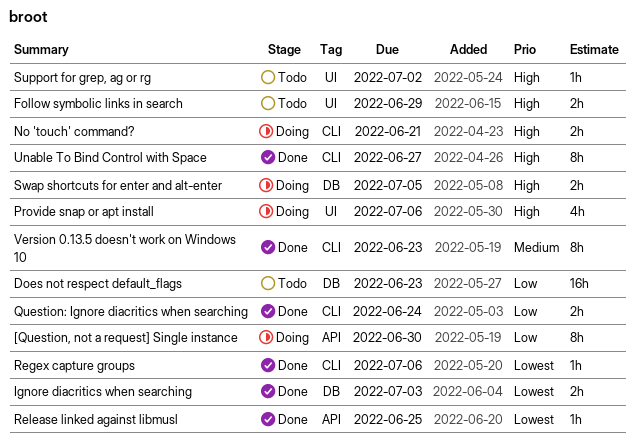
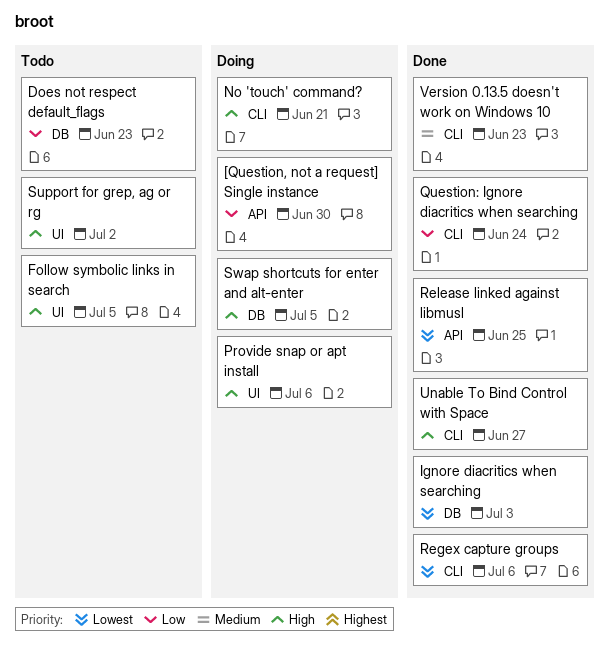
Follow symbolic links in search, due: Jun 29 -> Jul 5

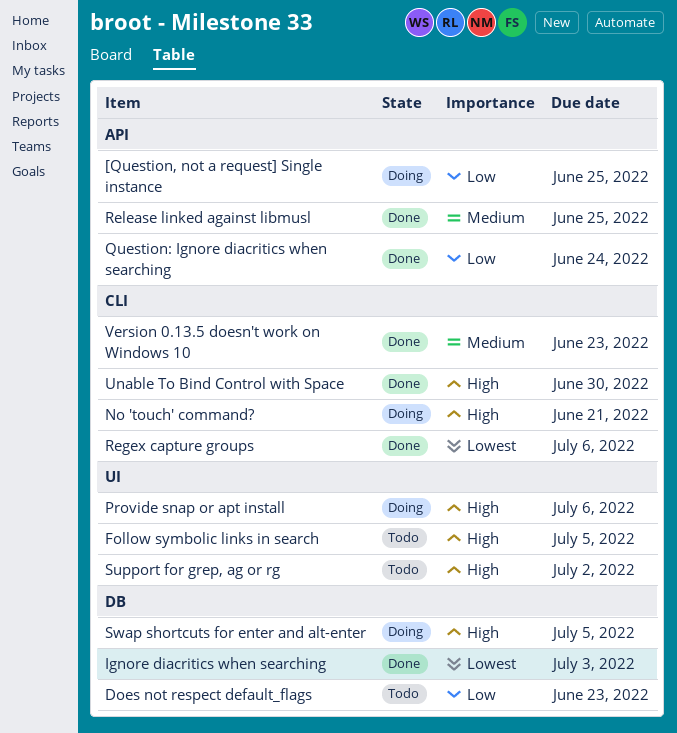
[Question, not a request] Single instance, due: Jun 30 -> Jun 25
Question: Ignore diacritics when searching, label: CLI -> API
Release linked against libmusl, priority: Lowest -> Medium
Unable To Bind Control with Space, due: Jun 27 -> Jun 30

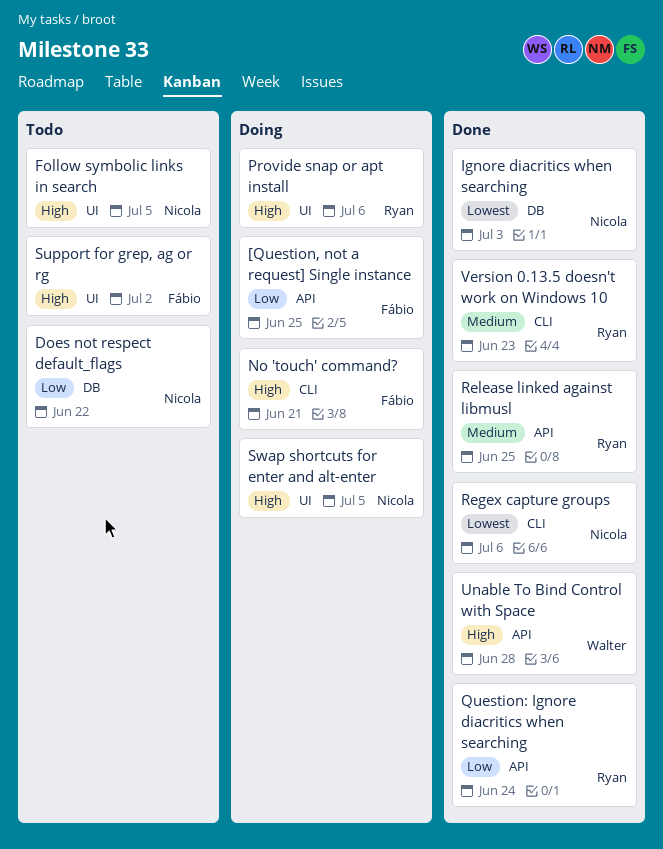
Does not respect default_flags, due: Jun 23 -> Jun 22
Swap shortcuts for enter and alt-enter, label: DB -> UI
Unable To Bind Control with Space, label: CLI -> API
Unable To Bind Control with Space, due: Jun 30 -> Jun 28

